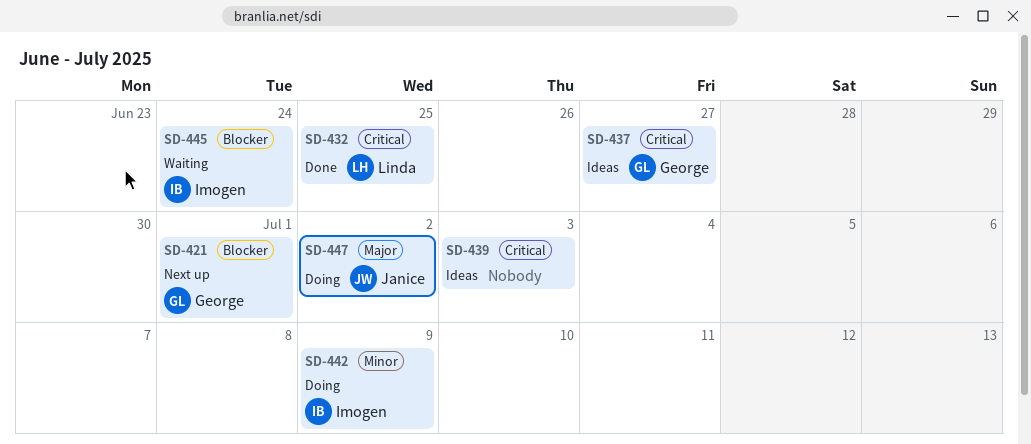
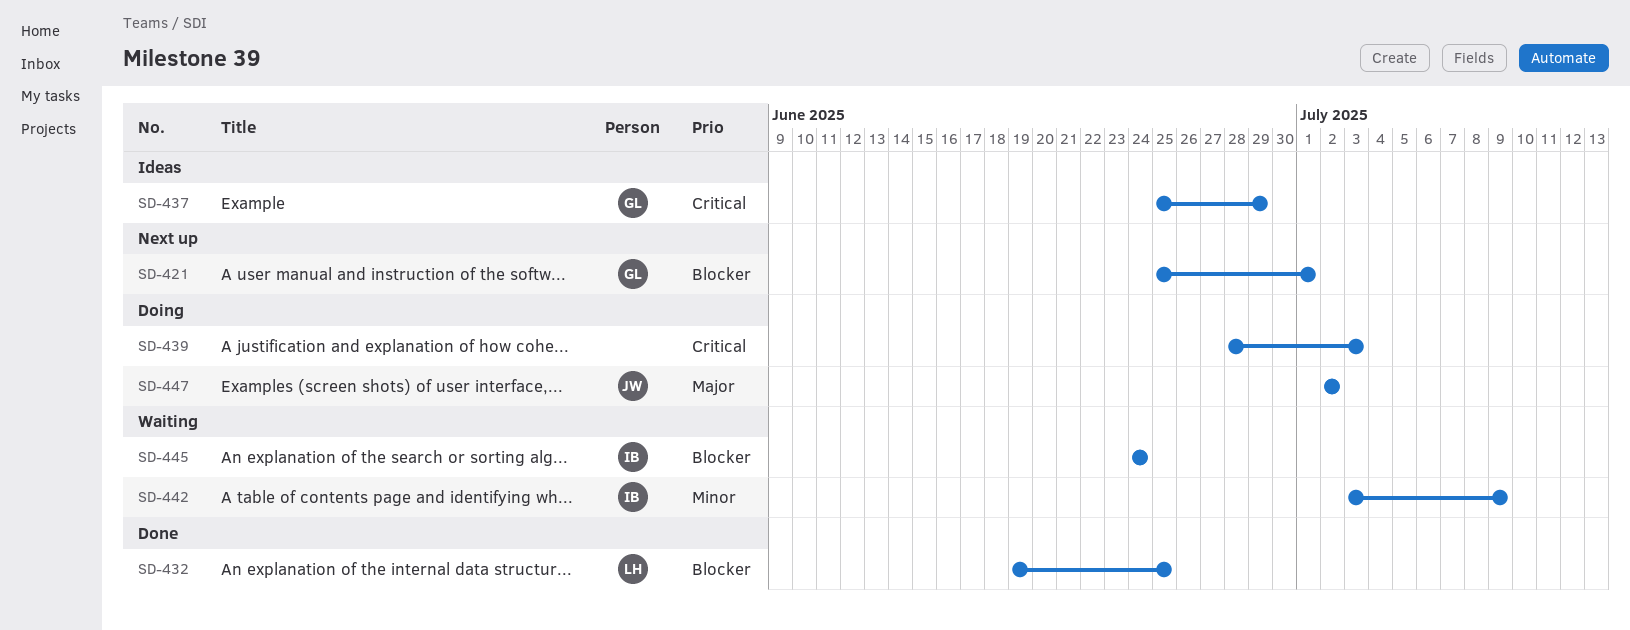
SD-432, priority: Critical -> Blocker
SD-437, due: Jun 27 -> Jun 29
SD-439, status: Ideas -> Doing
SD-442, status: Doing -> Waiting

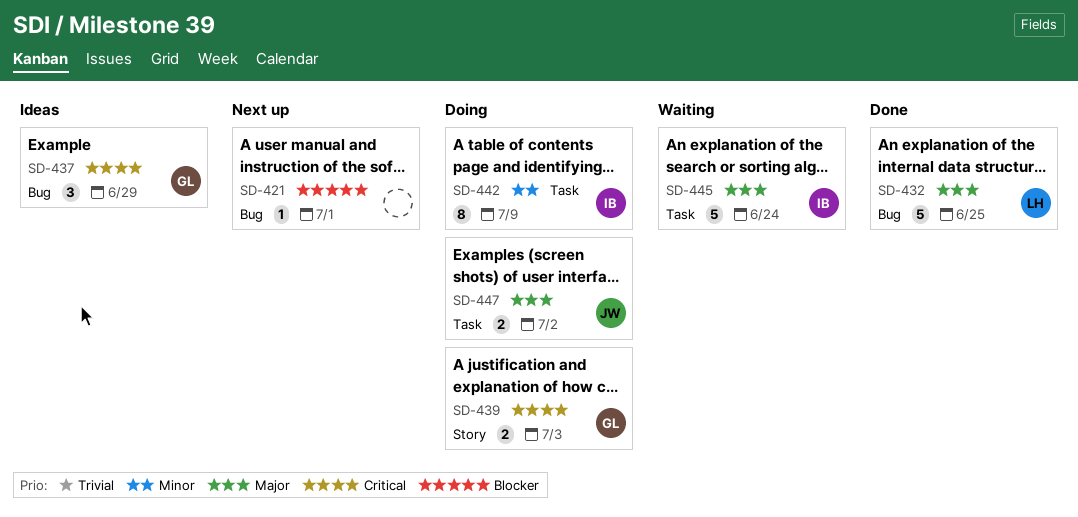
SD-421, owner: GL -> none
SD-432, priority: Blocker -> Major
SD-439, owner: none -> GL
SD-442, status: Waiting -> Doing
SD-445, priority: Blocker -> Major

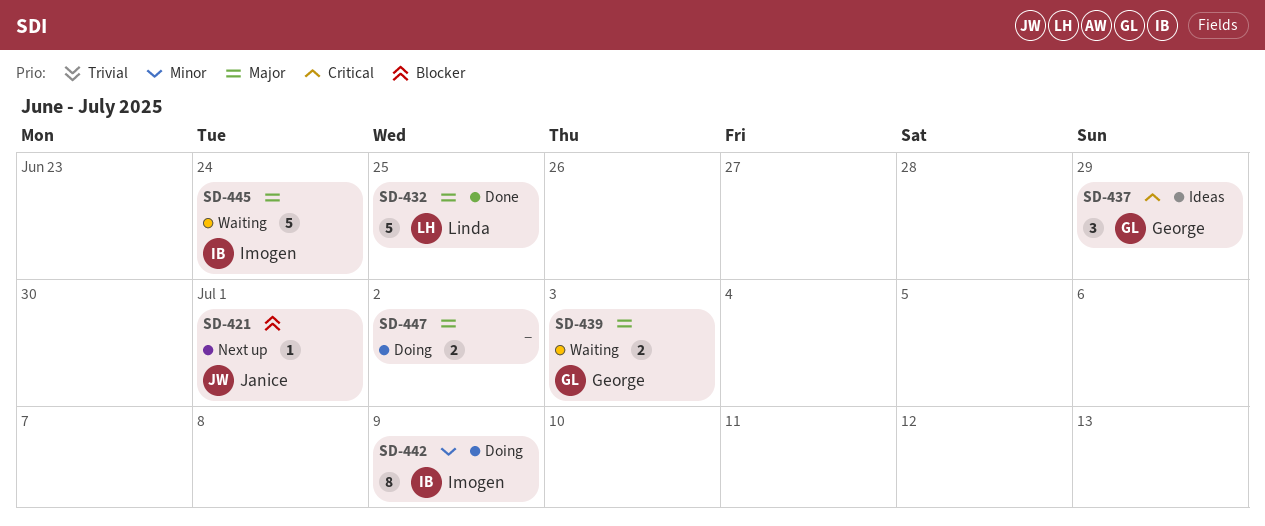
SD-421, owner: none -> Janice
SD-439, status: Doing -> Waiting
SD-439, priority: Critical -> Major
SD-447, owner: Janice -> none

